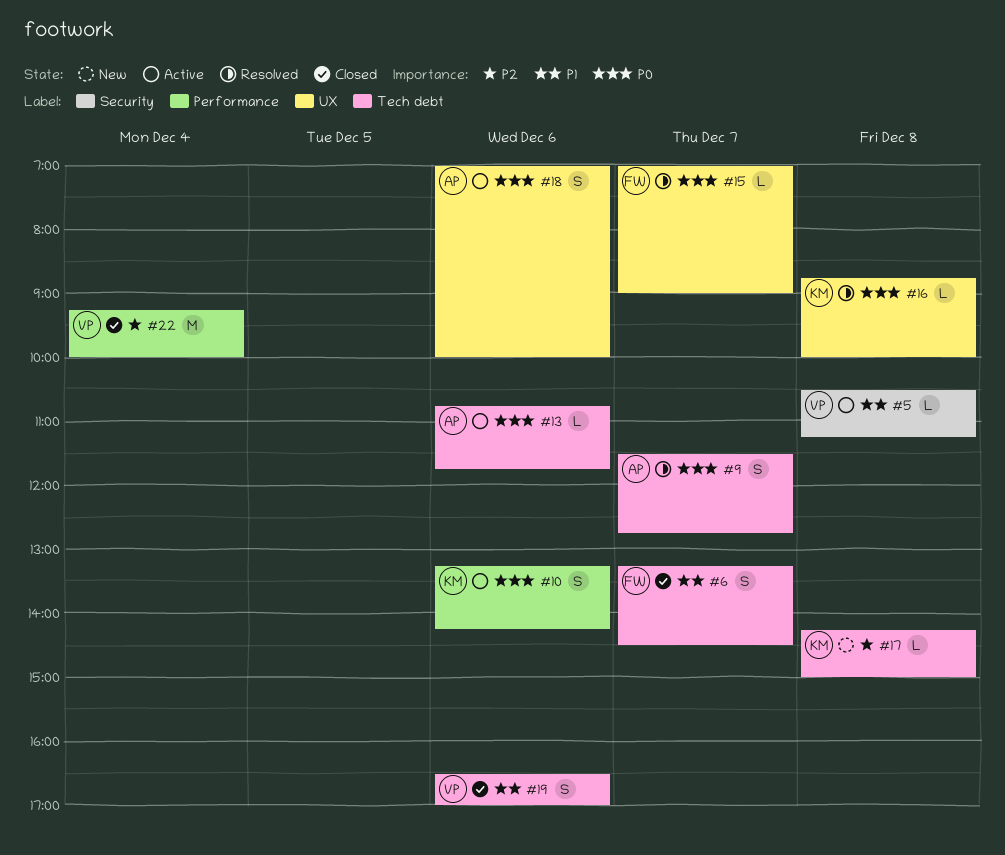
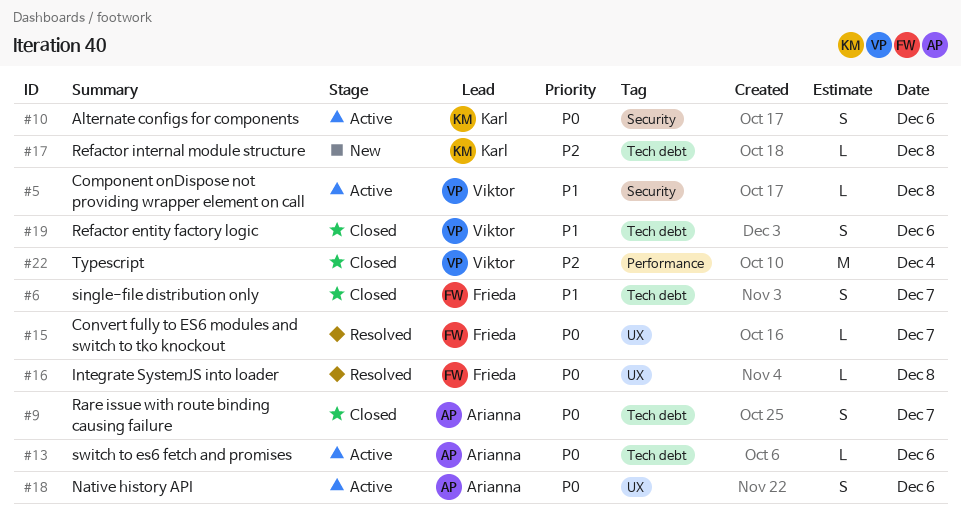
#9, status: Resolved -> Closed
#10, label: Performance -> Security
#16, owner: Karl -> Frieda

